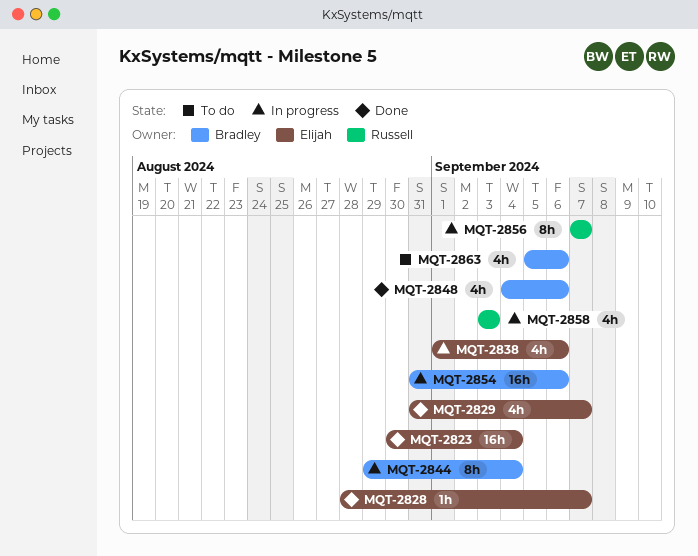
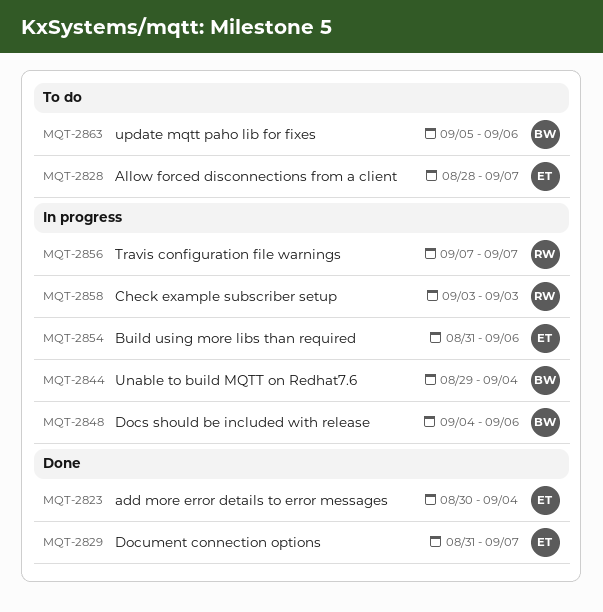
MQT-2828, status: Done -> To do
MQT-2838: present -> none
MQT-2848, status: Done -> In progress
MQT-2854, owner: Bradley -> Elijah

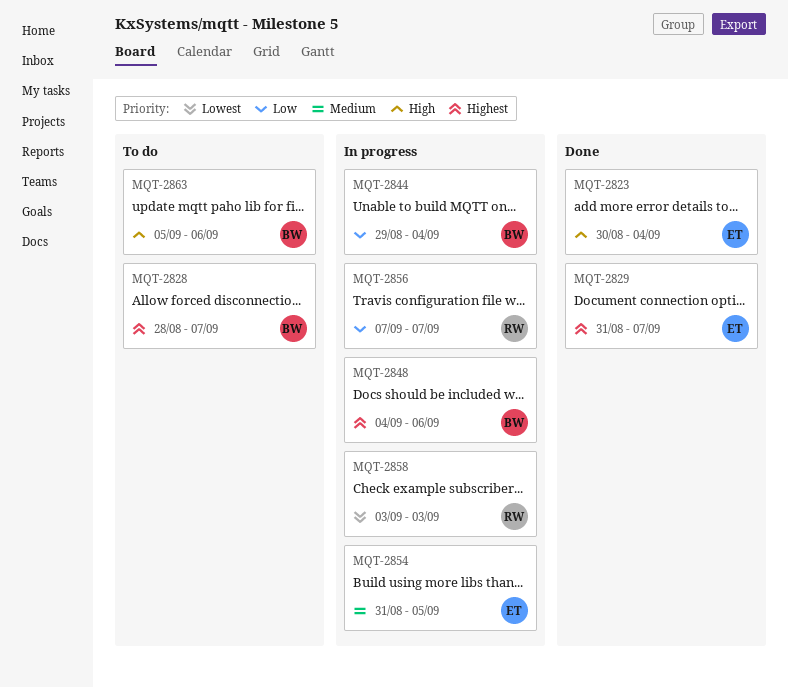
MQT-2828, owner: ET -> BW
MQT-2854, due: Sep 6 -> Sep 5

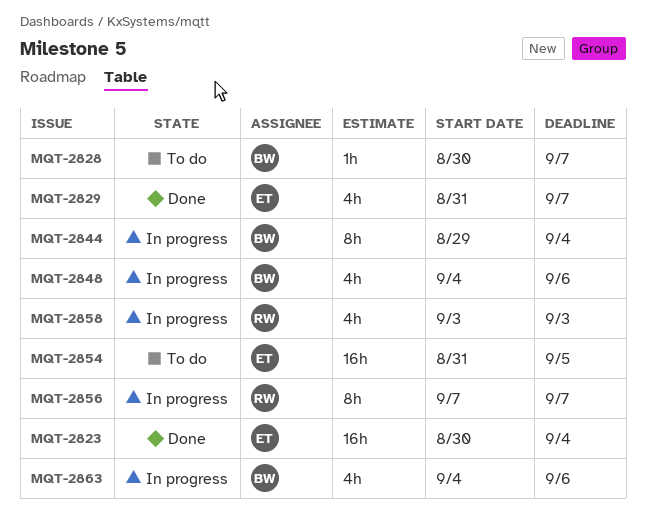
MQT-2828, start: Aug 28 -> Aug 30
MQT-2854, status: In progress -> To do
MQT-2863, status: To do -> In progress
MQT-2863, start: Sep 5 -> Sep 4

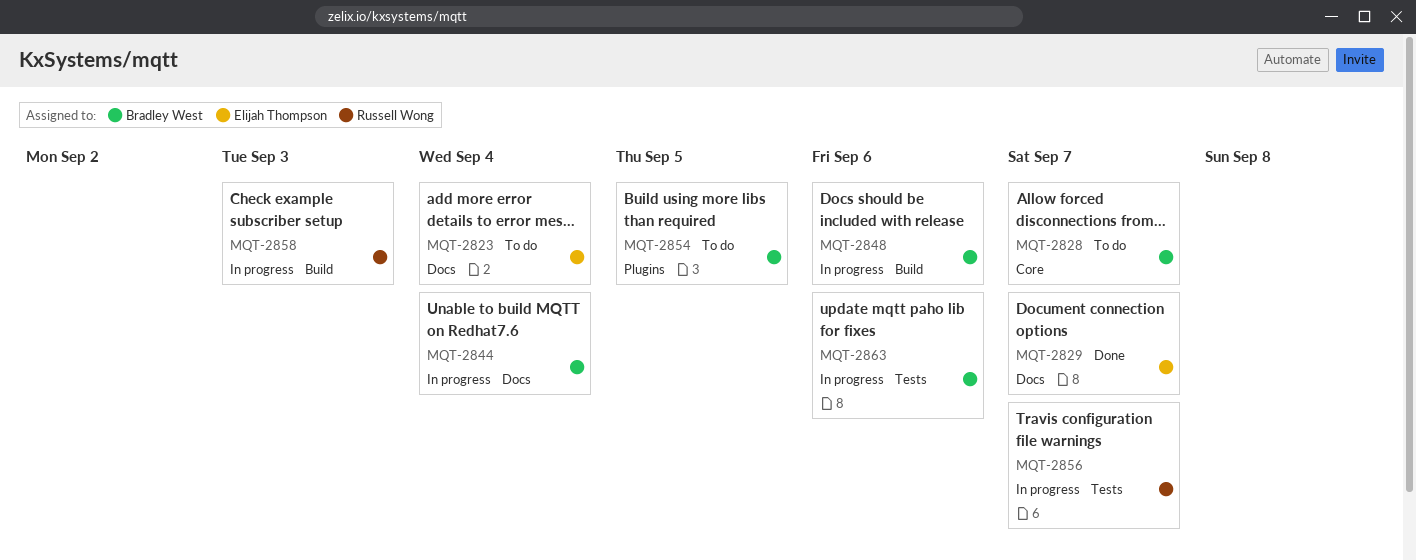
MQT-2823, status: Done -> To do
MQT-2854, owner: Elijah Thompson -> Bradley West

